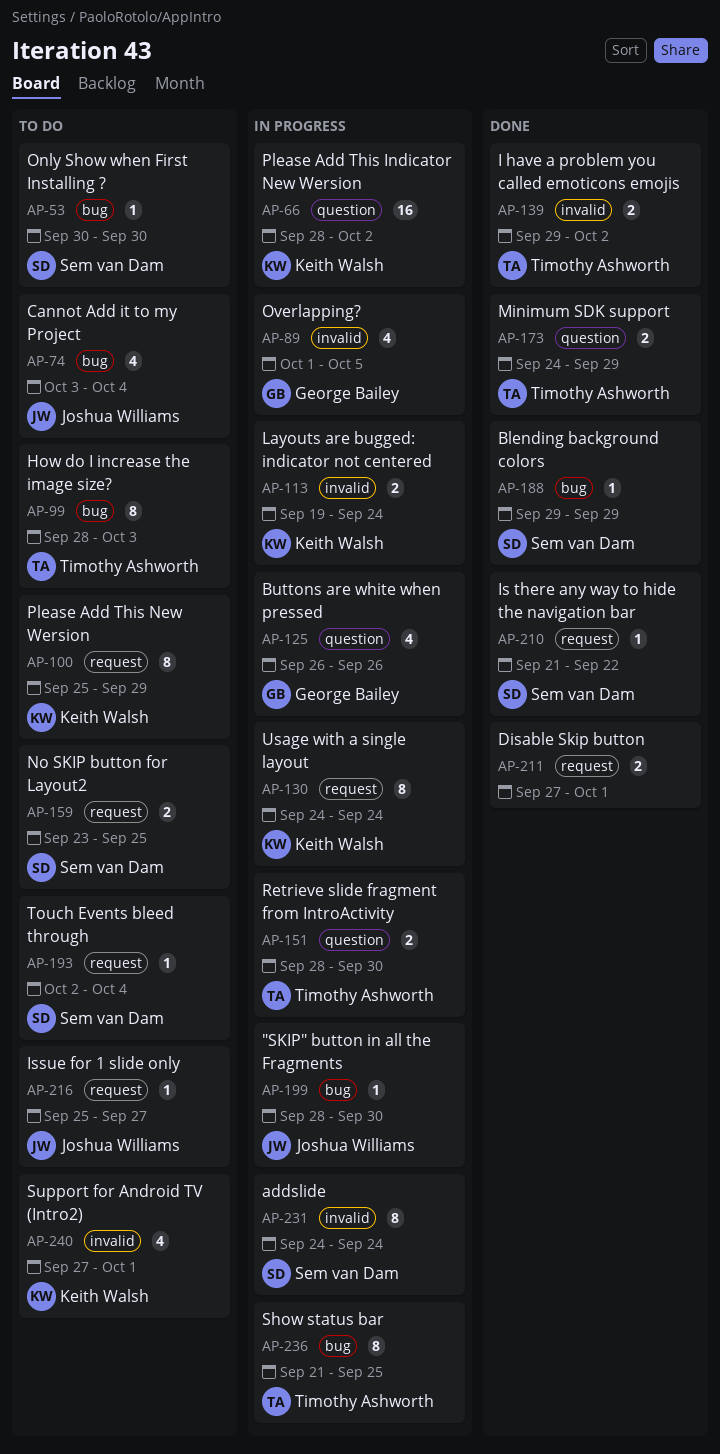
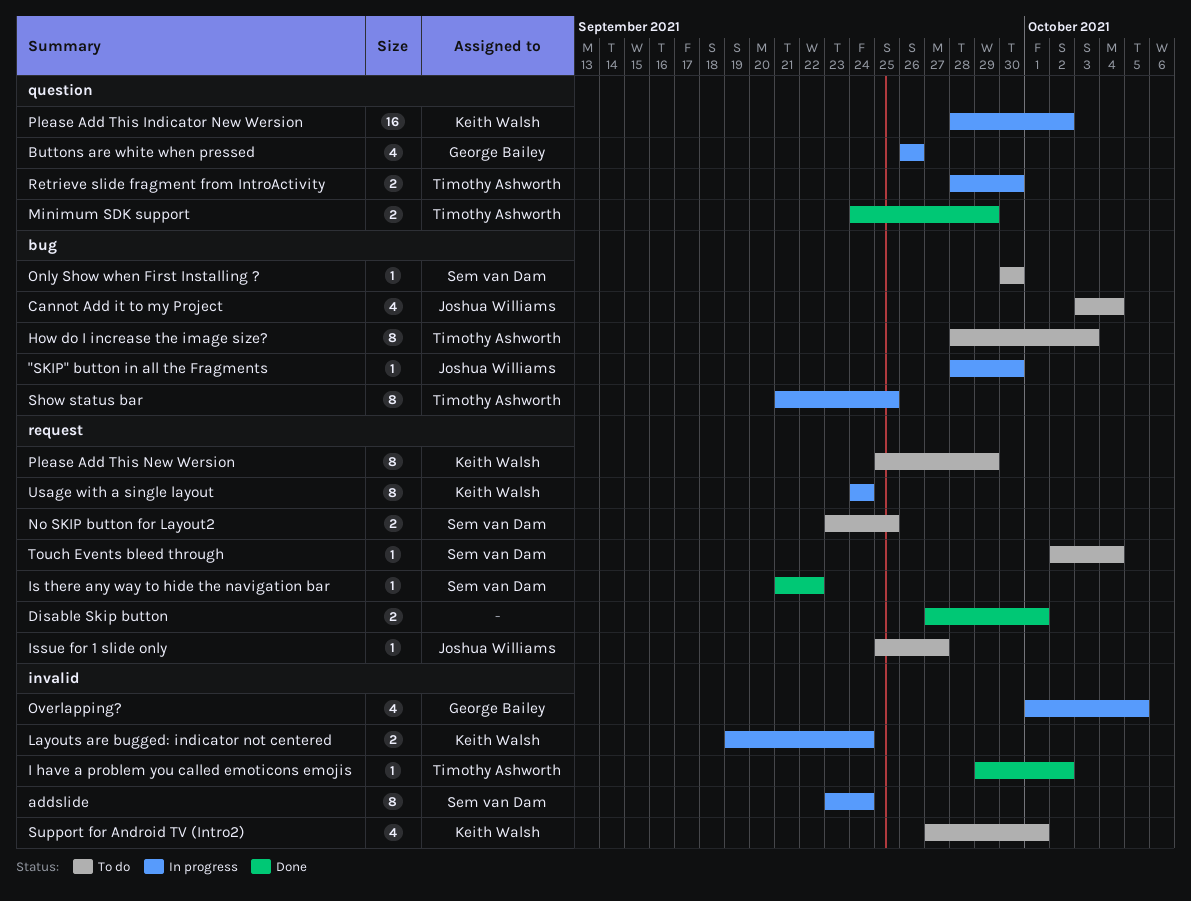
addslide, start: Sep 24 -> Sep 23
Blending background colors: present -> none
I have a problem you called emoticons emojis, estimate: 2 -> 1

